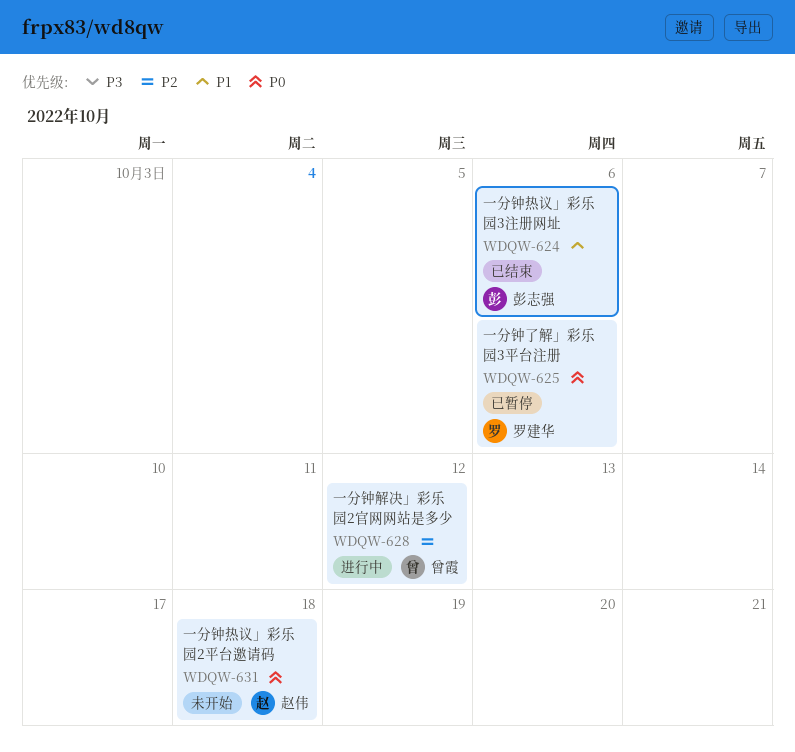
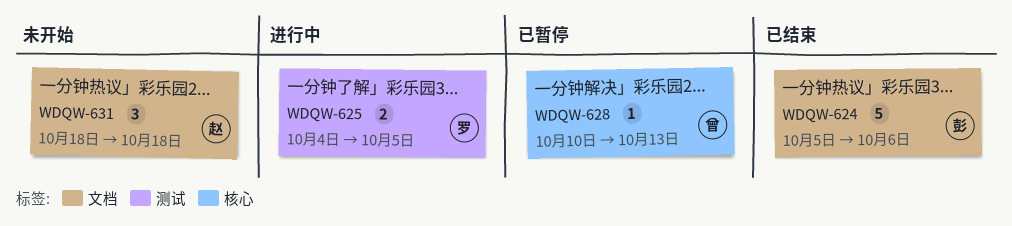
WDQW-625, status: 已暂停 -> 进行中
WDQW-625, due: Oct 6 -> Oct 5
WDQW-628, status: 进行中 -> 已暂停
WDQW-628, due: Oct 12 -> Oct 13

